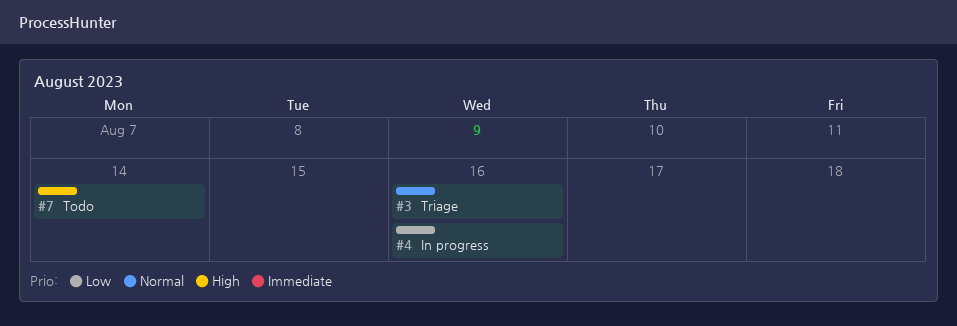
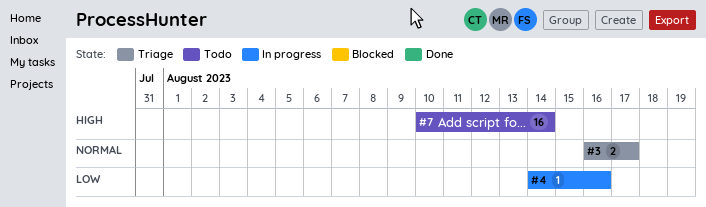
#3, due: Aug 16 -> Aug 17

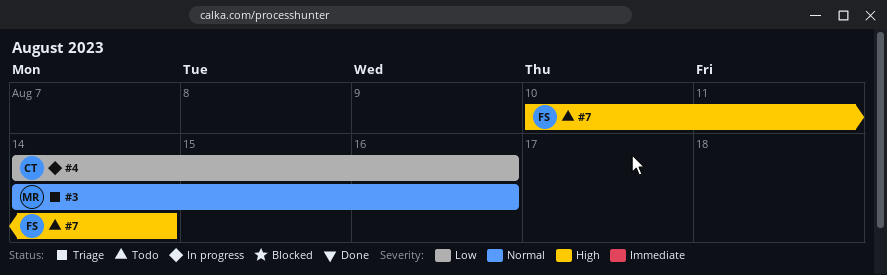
#3, start: Aug 16 -> Aug 14
#3, due: Aug 17 -> Aug 16

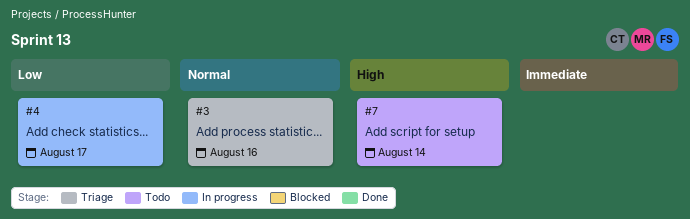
#4, due: Aug 16 -> Aug 17

